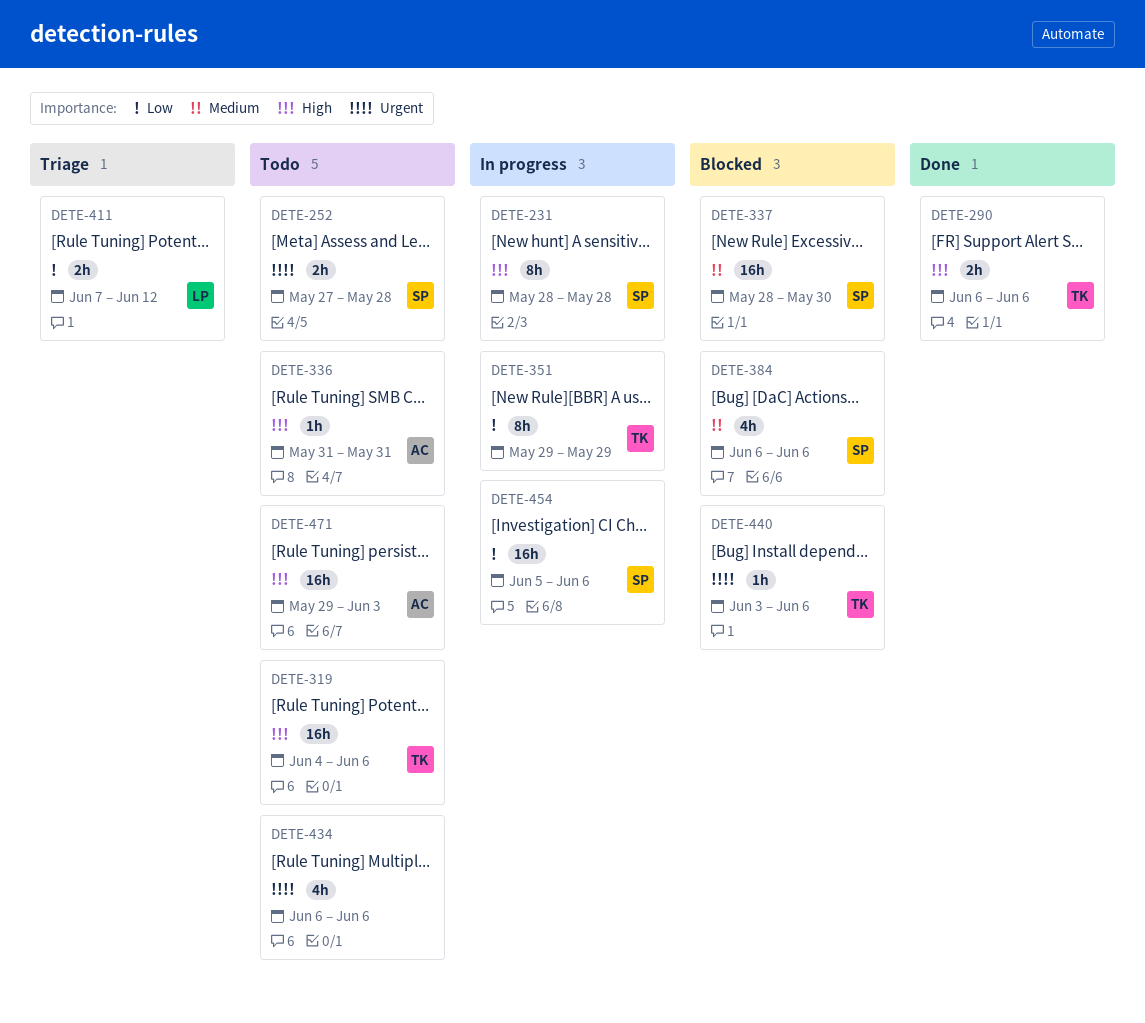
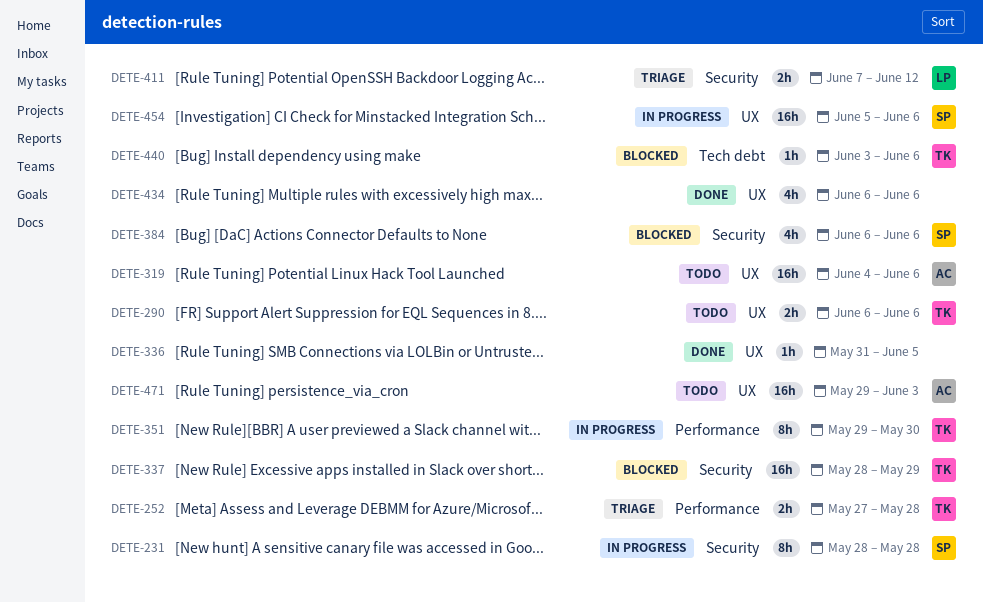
DETE-252, status: Todo -> Triage
DETE-252, owner: SP -> TK
DETE-290, status: Done -> Todo
DETE-319, owner: TK -> AC
DETE-336, status: Todo -> Done
DETE-336, owner: AC -> none
DETE-336, due: May 31 -> Jun 5
DETE-337, owner: SP -> TK
DETE-337, due: May 30 -> May 29
DETE-351, due: May 29 -> May 30
DETE-434, status: Todo -> Done

